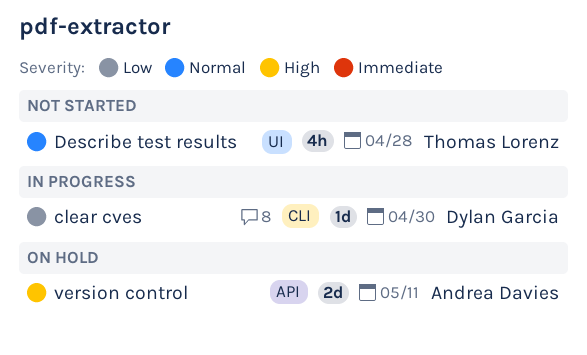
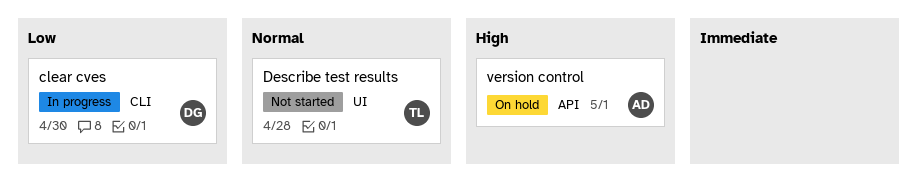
version control, due: May 11 -> May 1

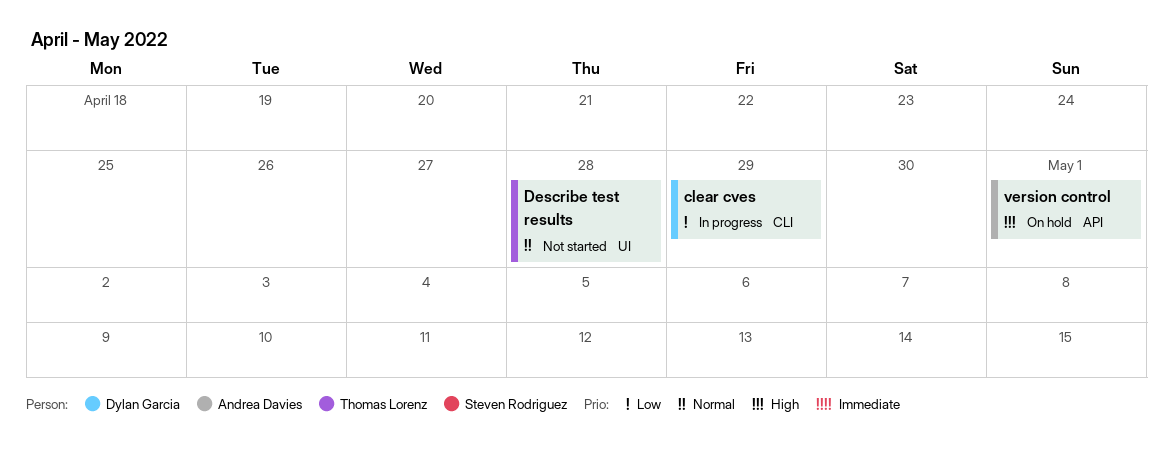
clear cves, due: Apr 30 -> Apr 29

